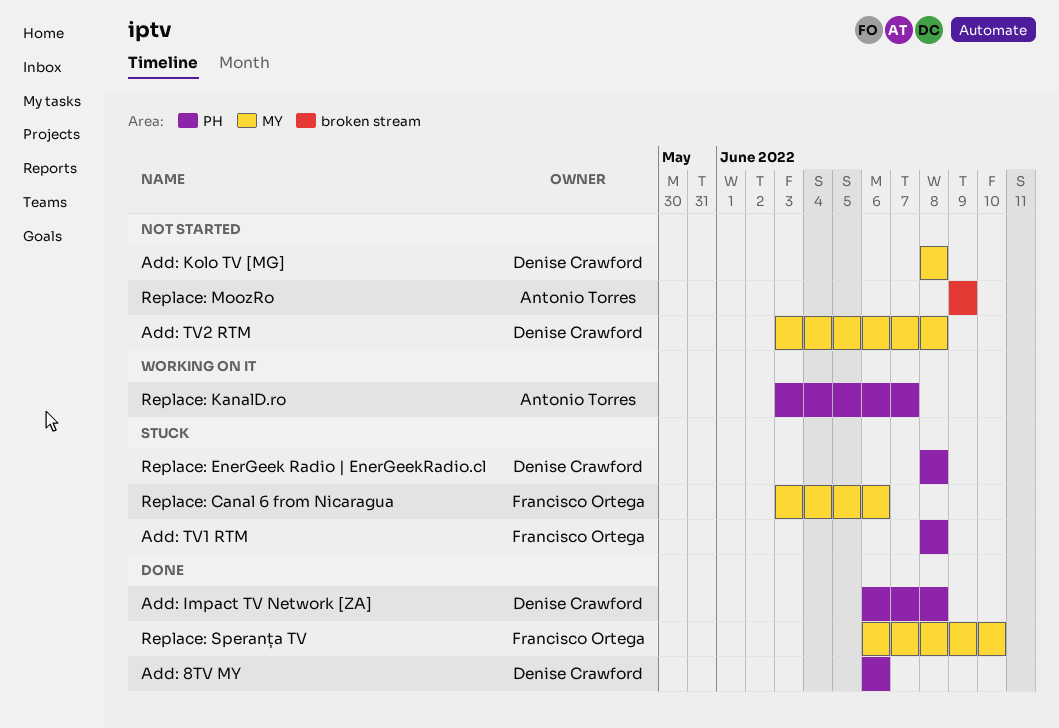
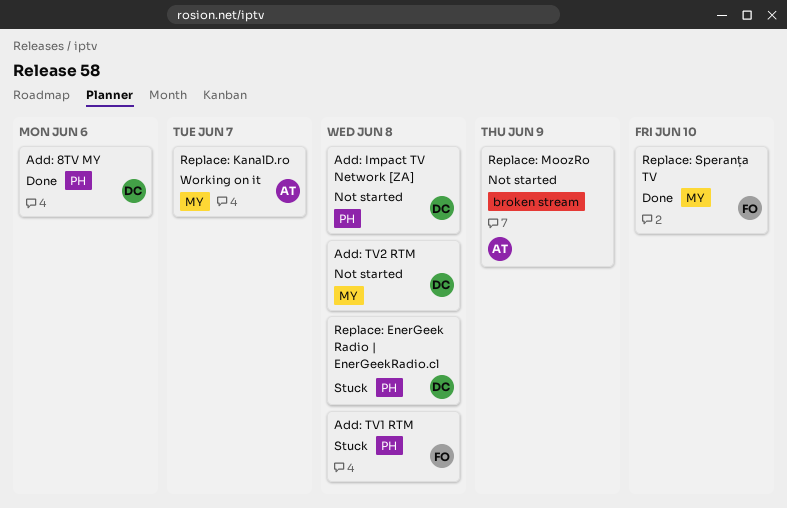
Add: Impact TV Network [ZA], status: Done -> Not started
Add: Kolo TV [MG]: present -> none
Replace: Canal 6 from Nicaragua: present -> none
Replace: KanalD.ro, label: PH -> MY

